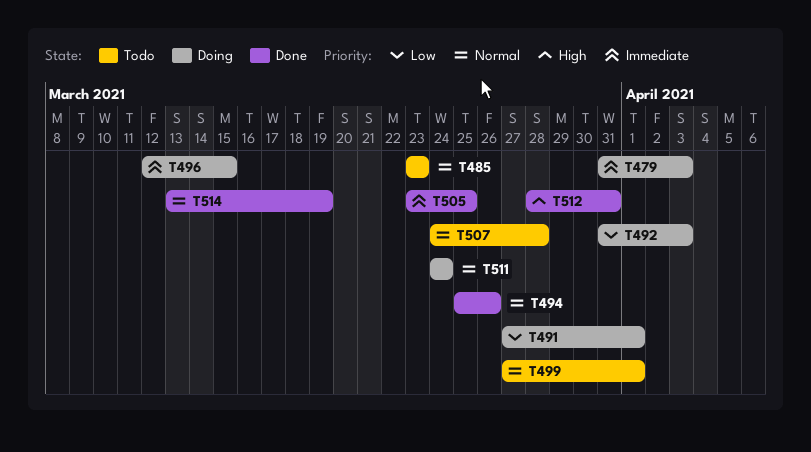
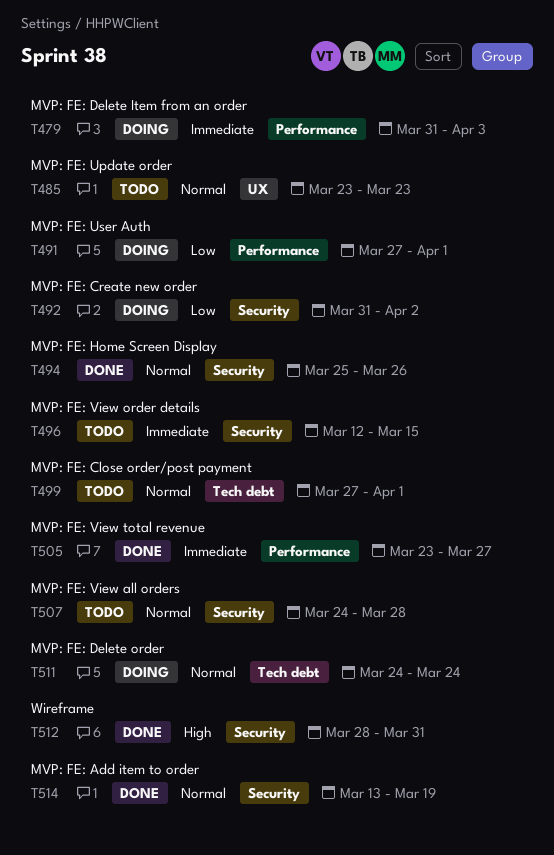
T492, due: Apr 3 -> Apr 2
T496, status: Doing -> Todo
T505, due: Mar 25 -> Mar 27

